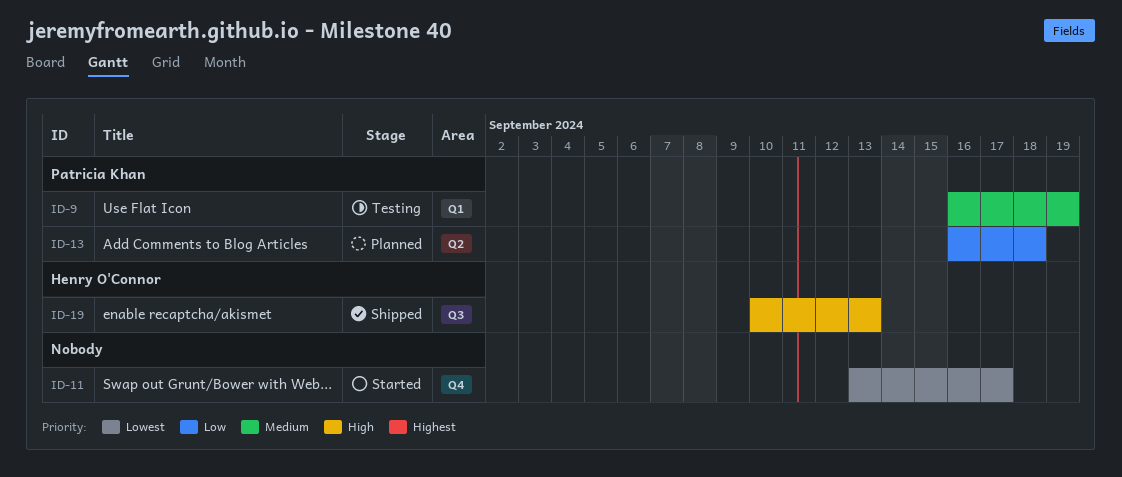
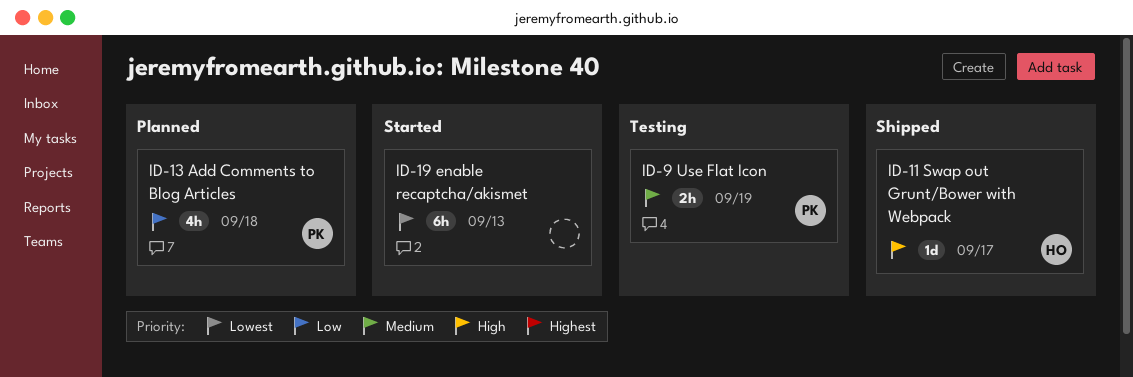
ID-11, status: Started -> Shipped
ID-11, owner: none -> Henry O'Connor
ID-11, priority: Lowest -> High
ID-19, status: Shipped -> Started
ID-19, owner: Henry O'Connor -> none
ID-19, priority: High -> Lowest

